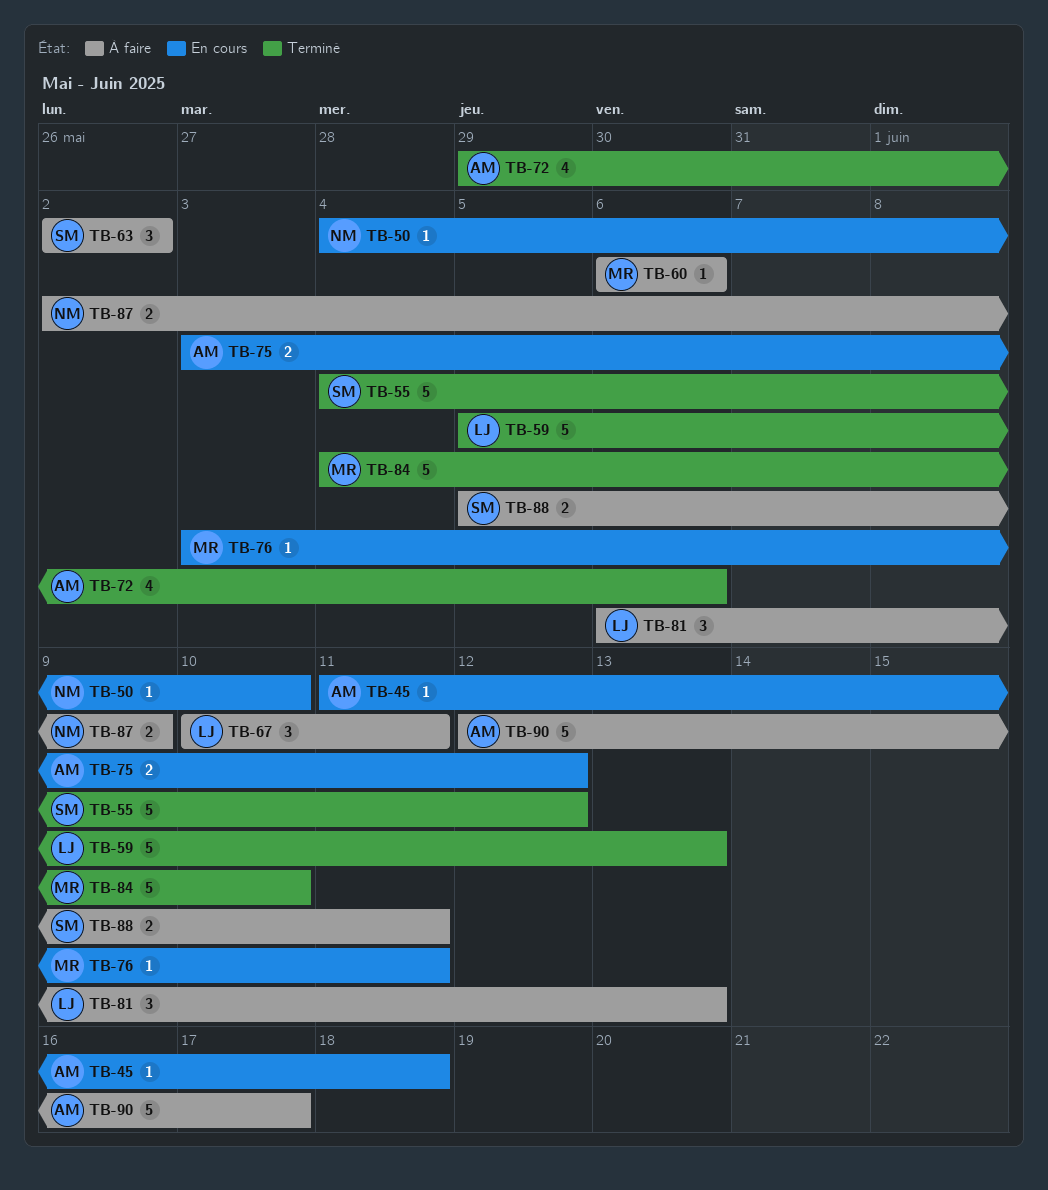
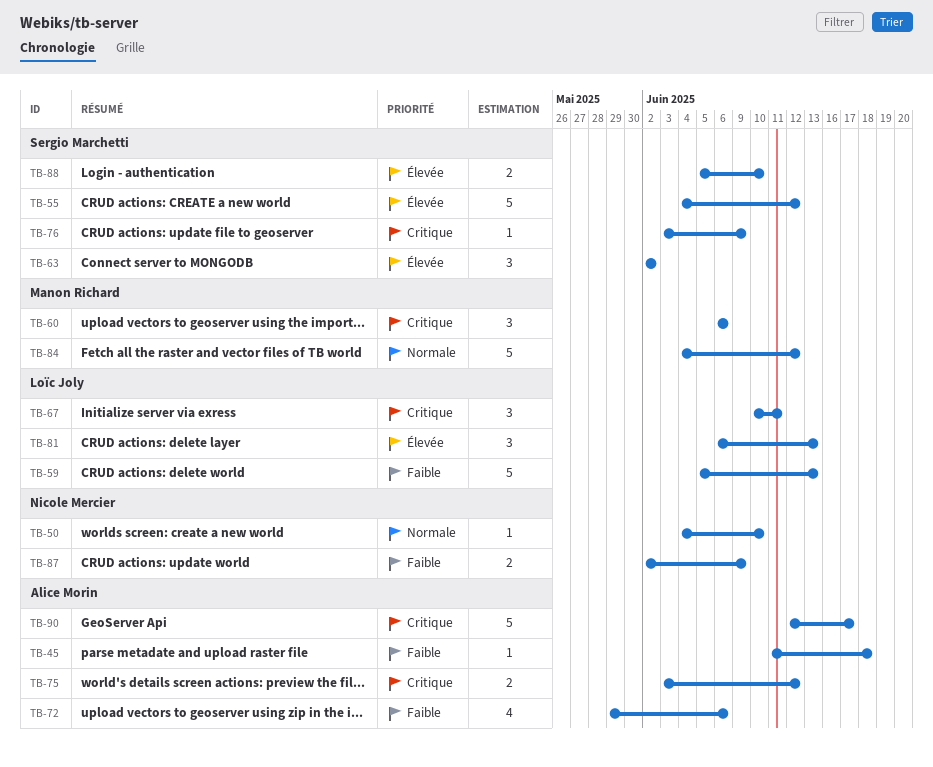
TB-60, estimate: 1 -> 3
TB-76, owner: Manon Richard -> Sergio Marchetti
TB-76, due: Jun 11 -> Jun 9
TB-84, due: Jun 10 -> Jun 12
TB-88, due: Jun 11 -> Jun 10

